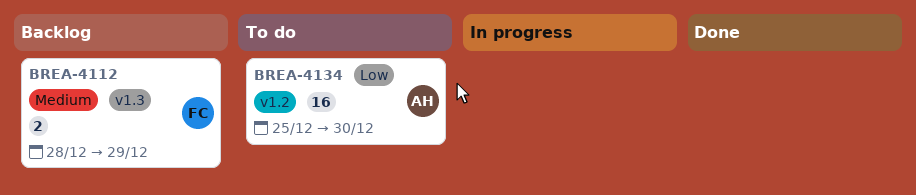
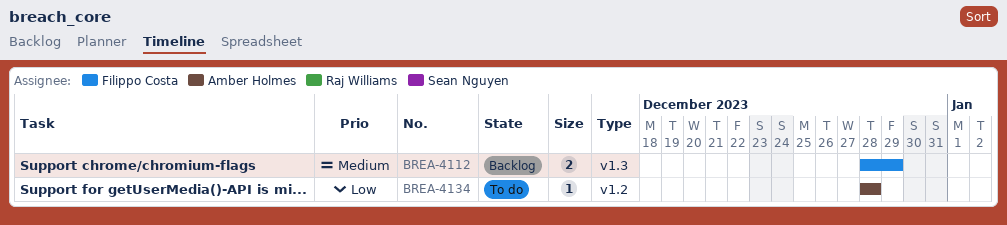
BREA-4134, estimate: 16 -> 1
BREA-4134, start: Dec 25 -> Dec 28
BREA-4134, due: Dec 30 -> Dec 28

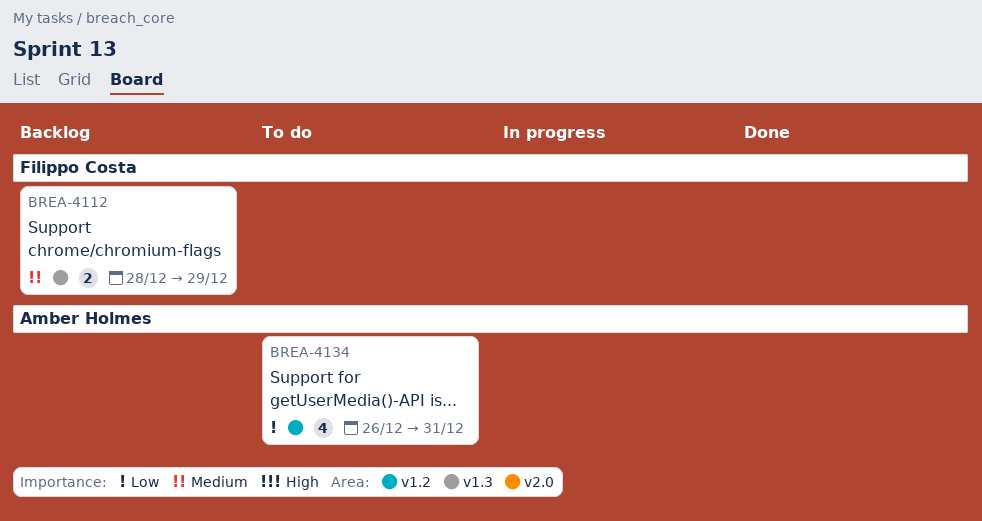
BREA-4134, estimate: 1 -> 4
BREA-4134, start: Dec 28 -> Dec 26
BREA-4134, due: Dec 28 -> Dec 31

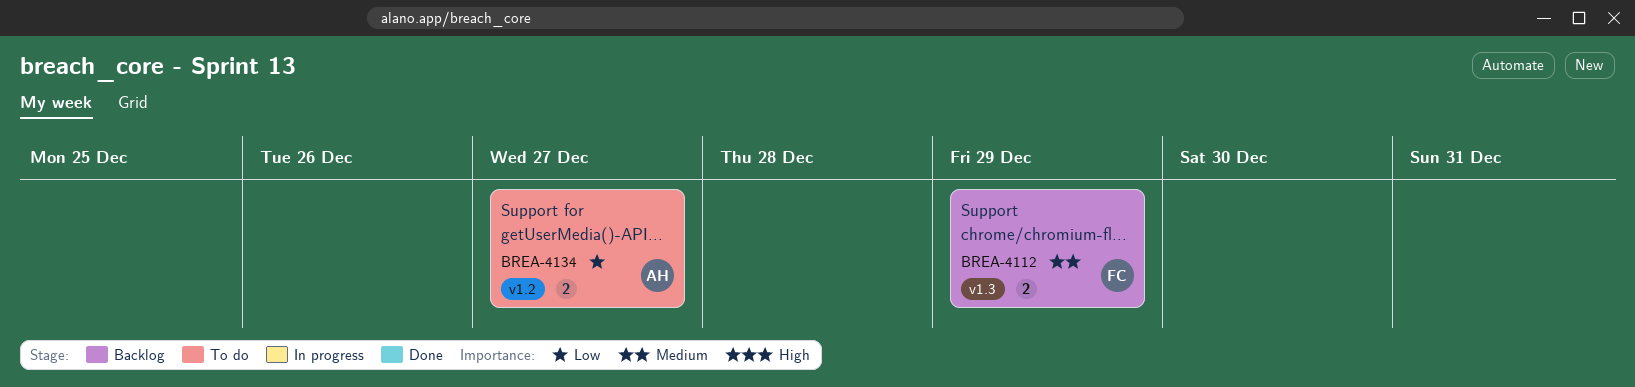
BREA-4134, estimate: 4 -> 2
BREA-4134, due: Dec 31 -> Dec 27

